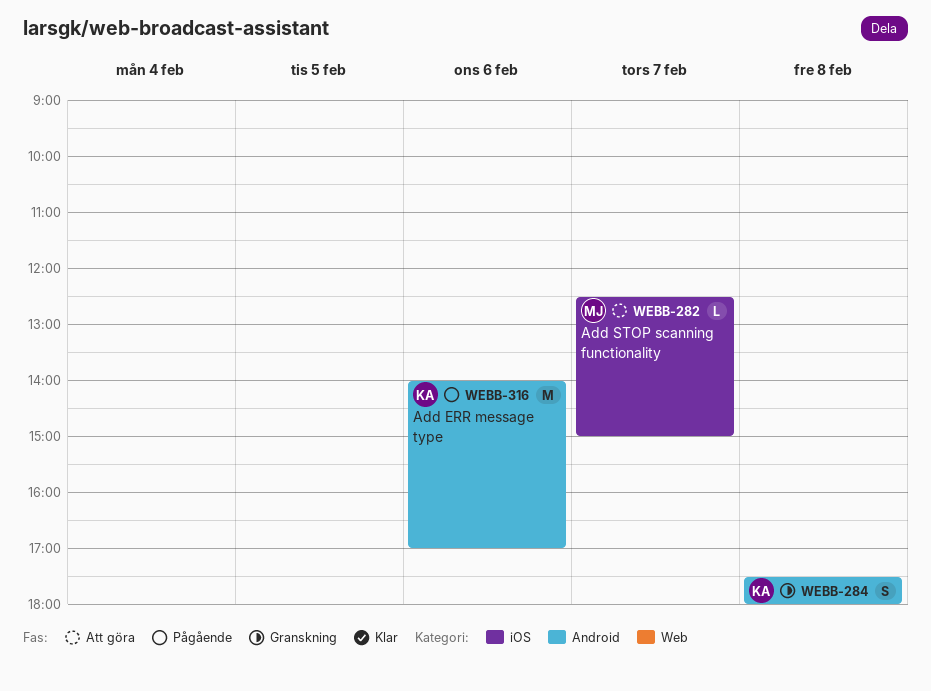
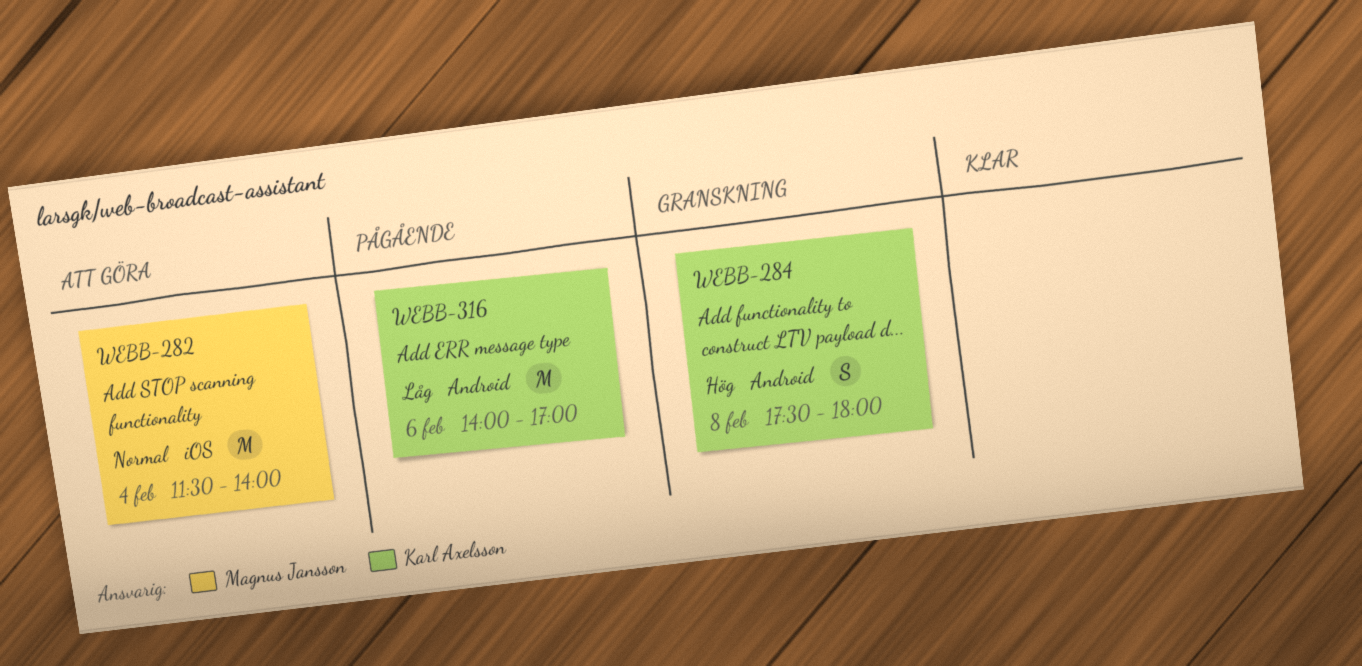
WEBB-282, estimate: L -> M
WEBB-282, day: Feb 7 -> Feb 4
WEBB-282, begins: 12:30 -> 11:30
WEBB-282, ends: 15:00 -> 14:00

